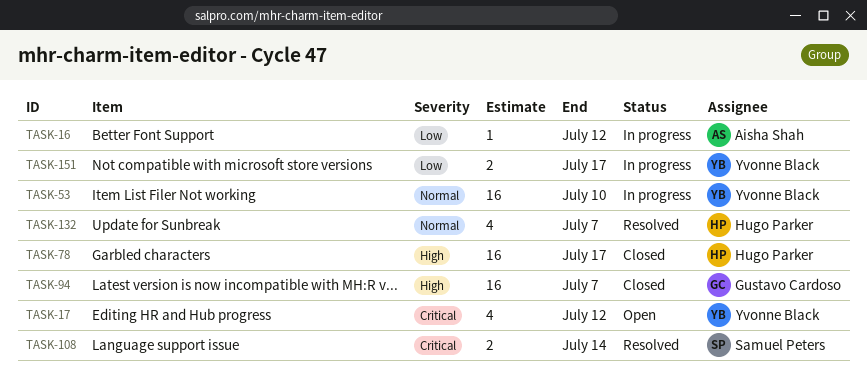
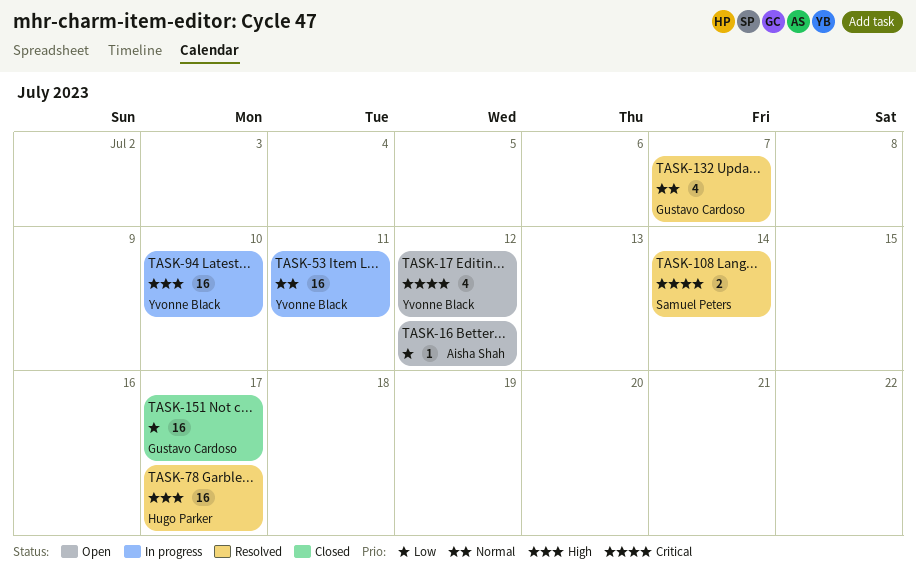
TASK-16, status: In progress -> Open
TASK-53, due: Jul 10 -> Jul 11
TASK-78, status: Closed -> Resolved
TASK-94, status: Closed -> In progress
TASK-94, owner: Gustavo Cardoso -> Yvonne Black
TASK-94, due: Jul 7 -> Jul 10
TASK-132, owner: Hugo Parker -> Gustavo Cardoso
TASK-151, status: In progress -> Closed
TASK-151, owner: Yvonne Black -> Gustavo Cardoso
TASK-151, estimate: 2 -> 16

